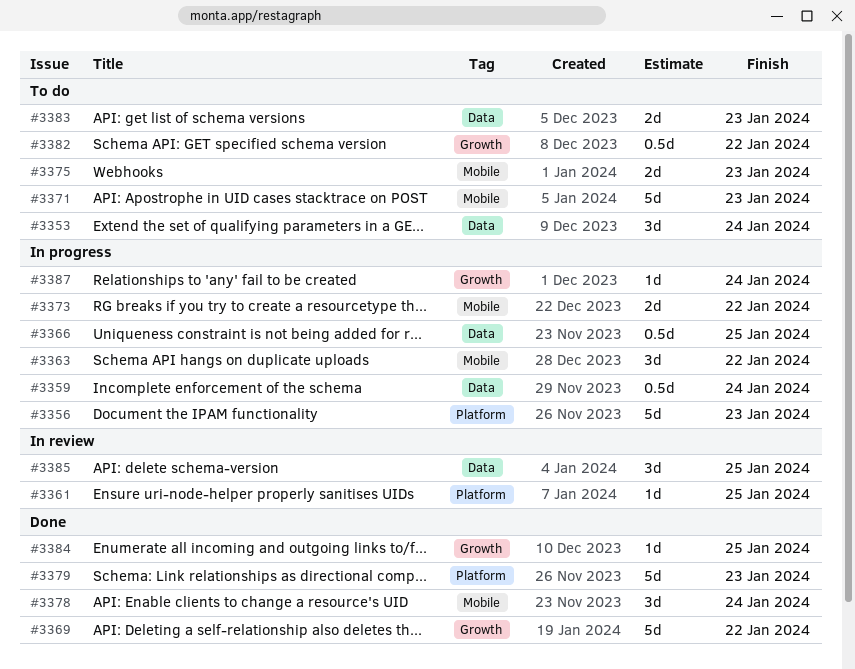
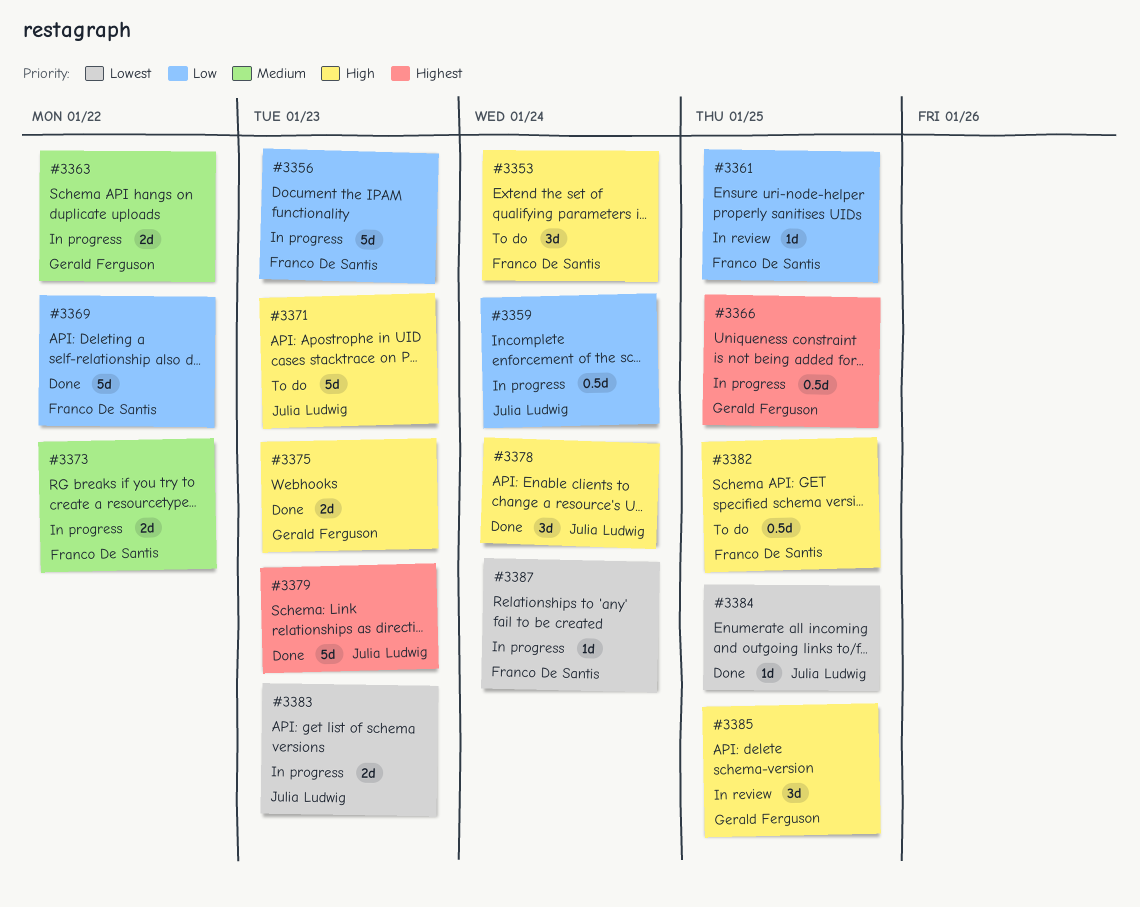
#3363, estimate: 3d -> 2d
#3375, status: To do -> Done
#3382, due: Jan 22 -> Jan 25
#3383, status: To do -> In progress

